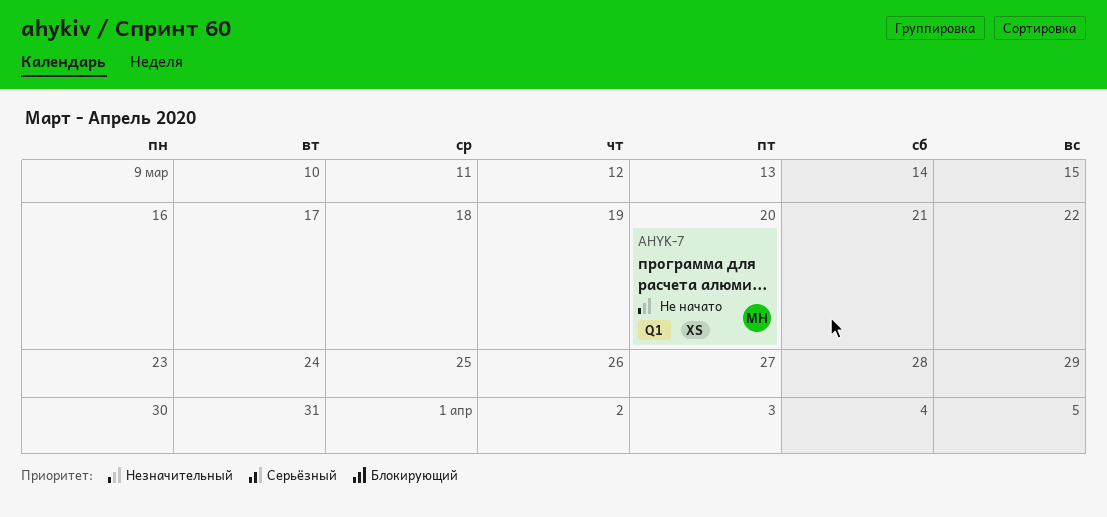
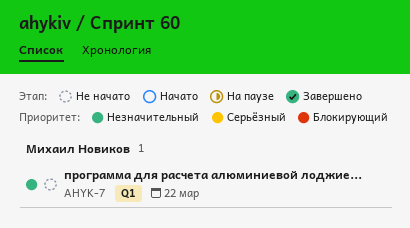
AHYK-7, due: Mar 20 -> Mar 22

